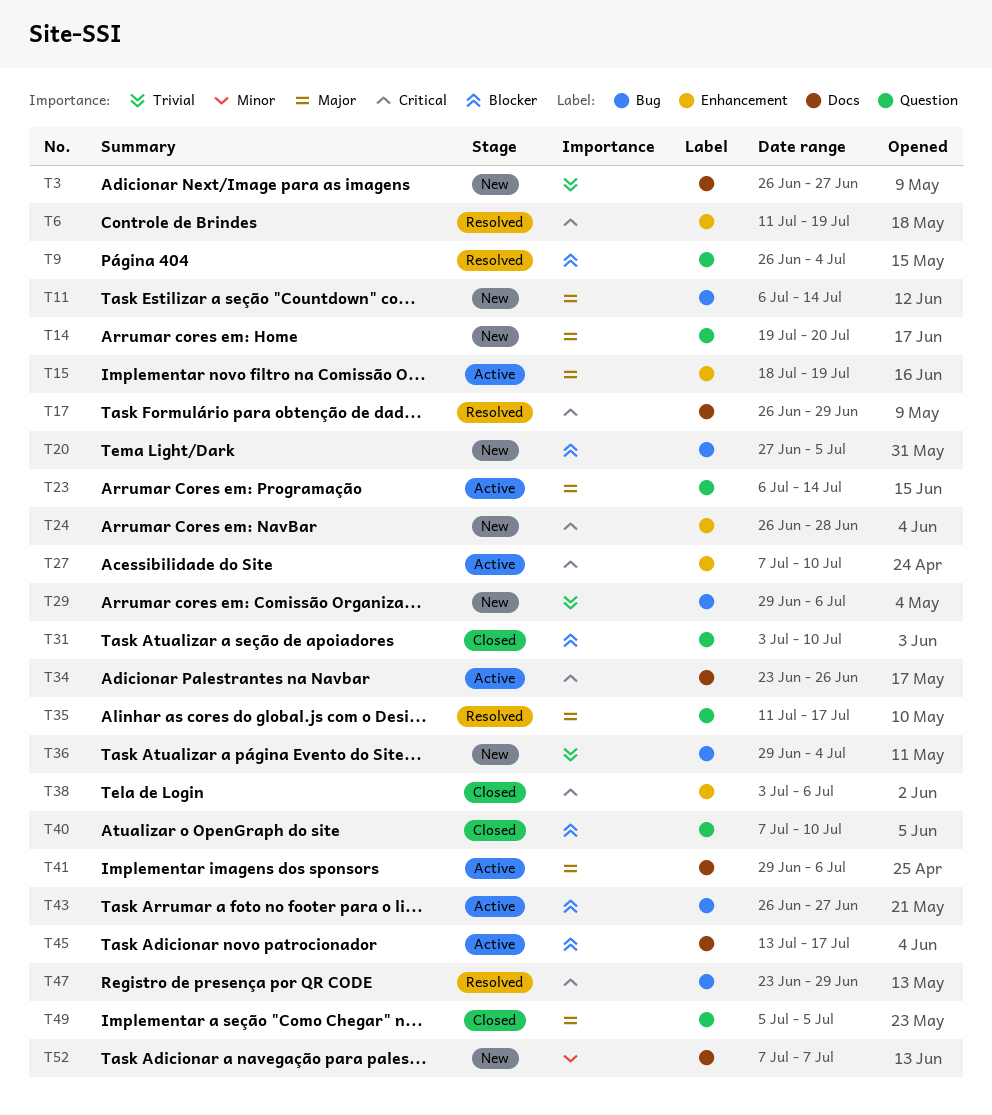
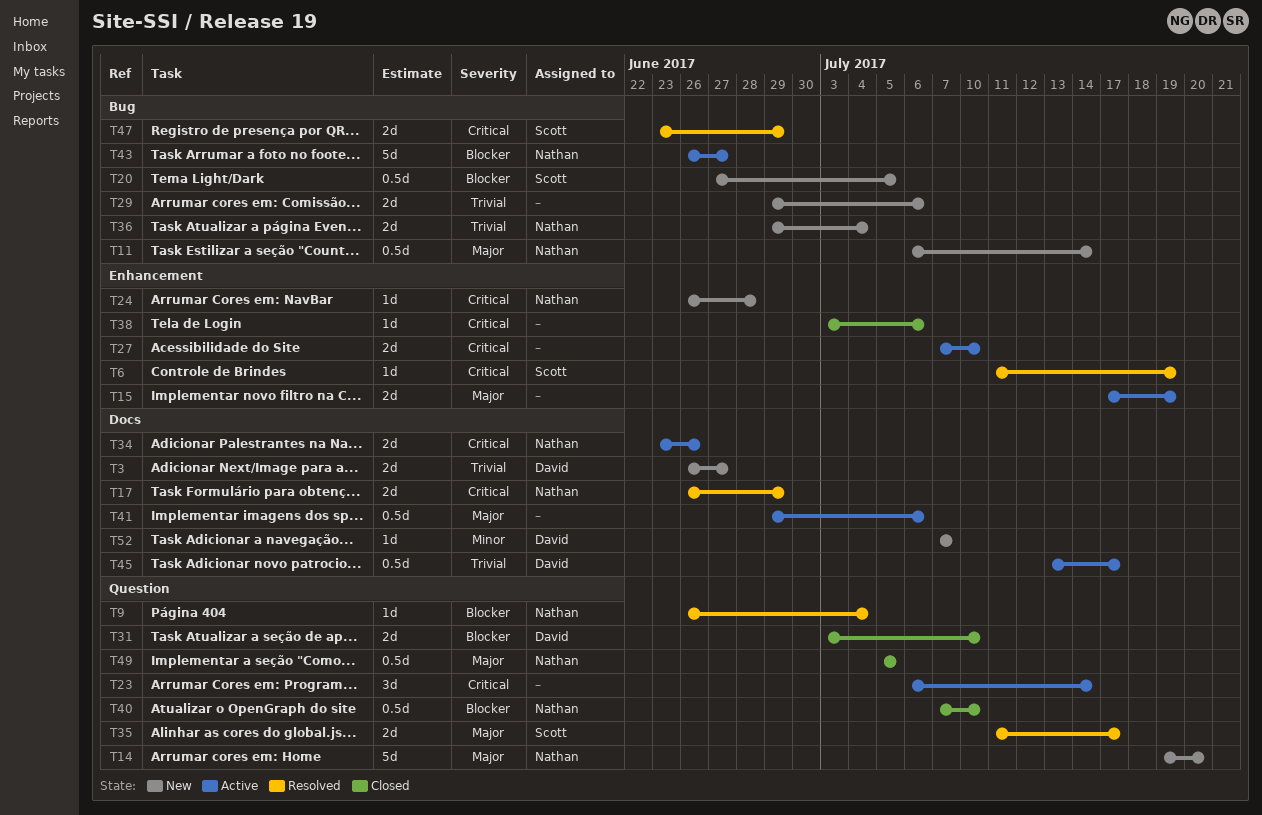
T15, start: Jul 18 -> Jul 17
T23, priority: Major -> Critical
T45, priority: Blocker -> Trivial

